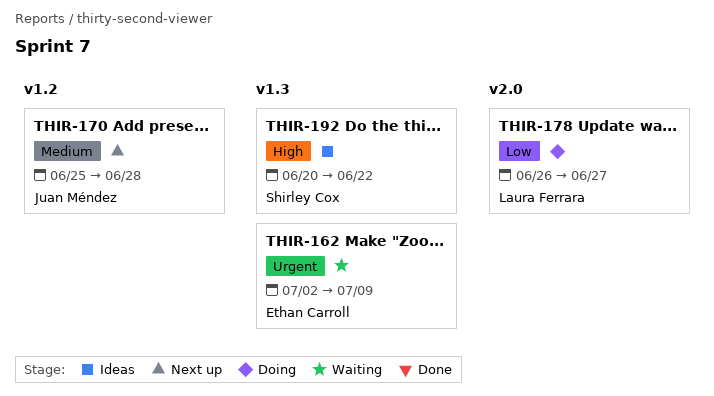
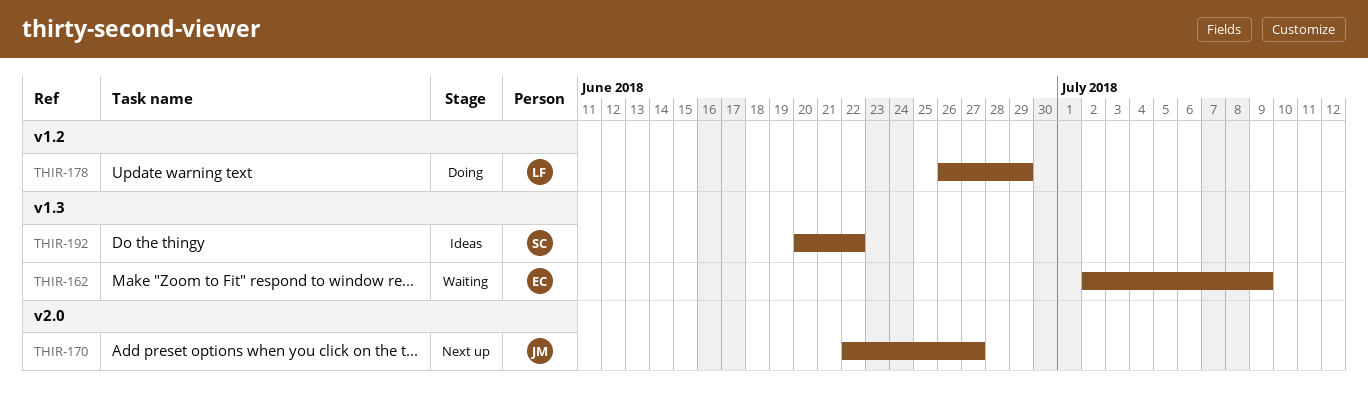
THIR-170, label: v1.2 -> v2.0
THIR-170, start: Jun 25 -> Jun 22
THIR-170, due: Jun 28 -> Jun 27
THIR-178, label: v2.0 -> v1.2
THIR-178, due: Jun 27 -> Jun 29

